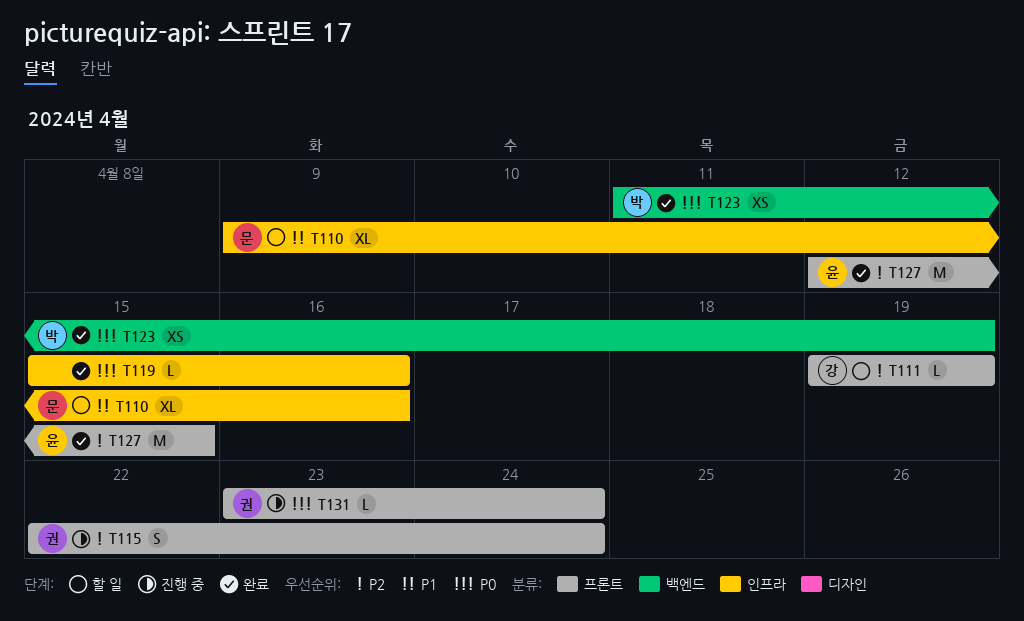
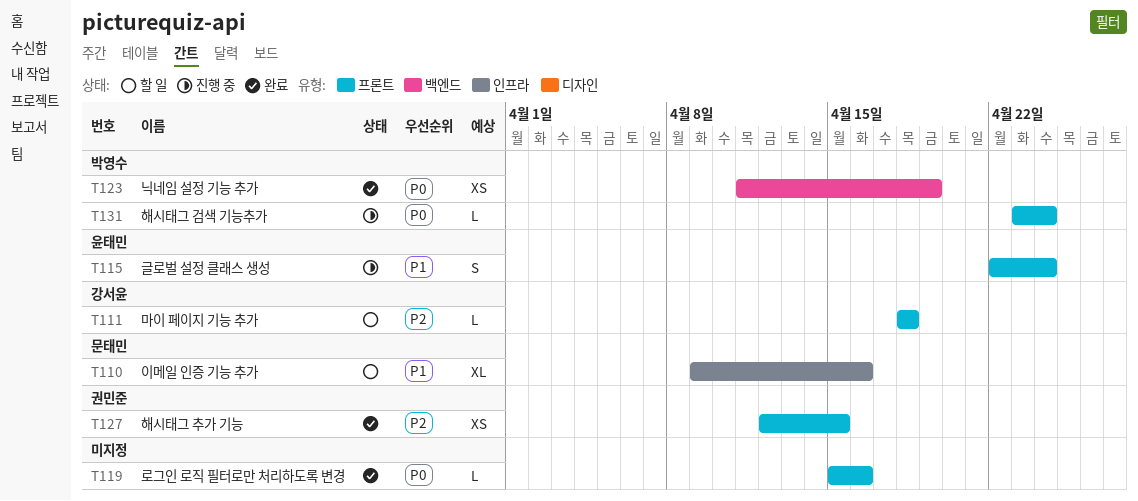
T111, start: Apr 19 -> Apr 18
T111, due: Apr 19 -> Apr 18
T115, owner: 권민준 -> 윤태민
T115, priority: P2 -> P1
T119, label: 인프라 -> 프론트
T127, owner: 윤태민 -> 권민준
T127, estimate: M -> XS
T131, owner: 권민준 -> 박영수

